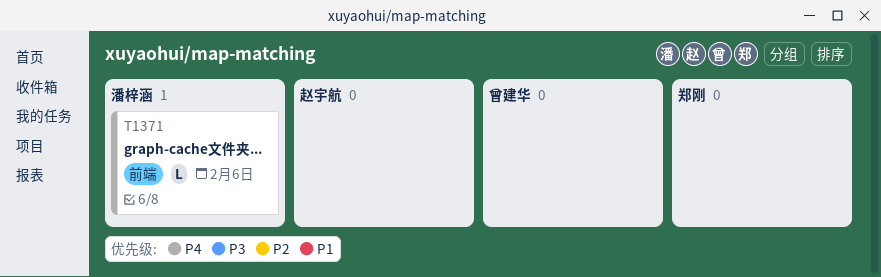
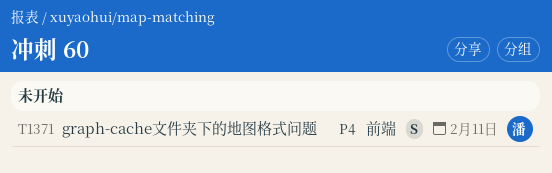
T1371, estimate: L -> S
T1371, due: Feb 6 -> Feb 11

